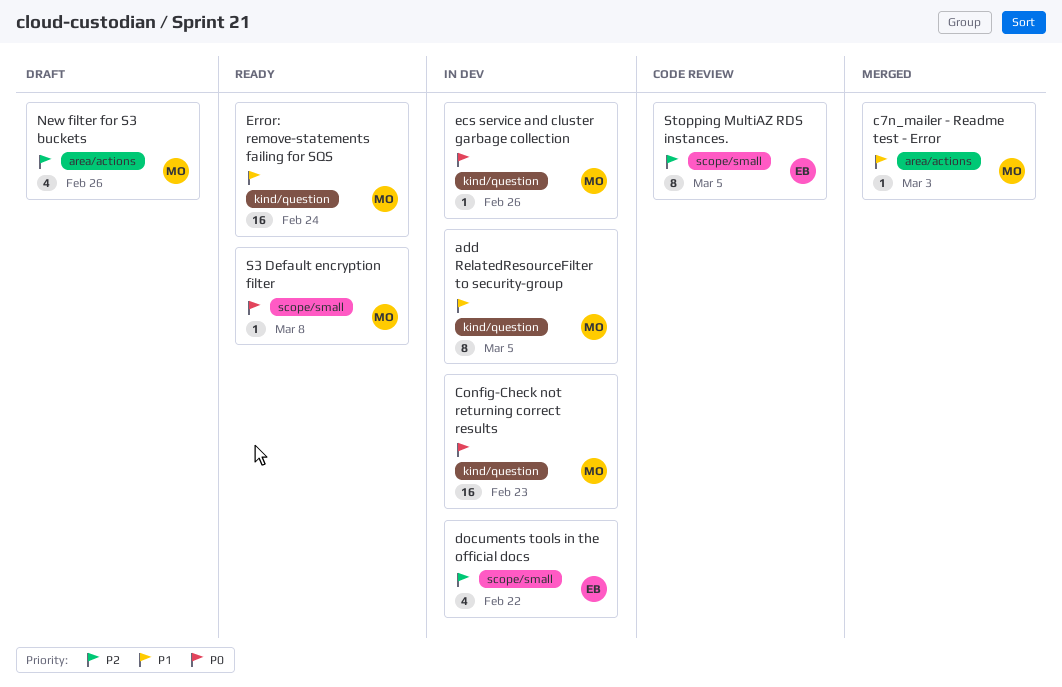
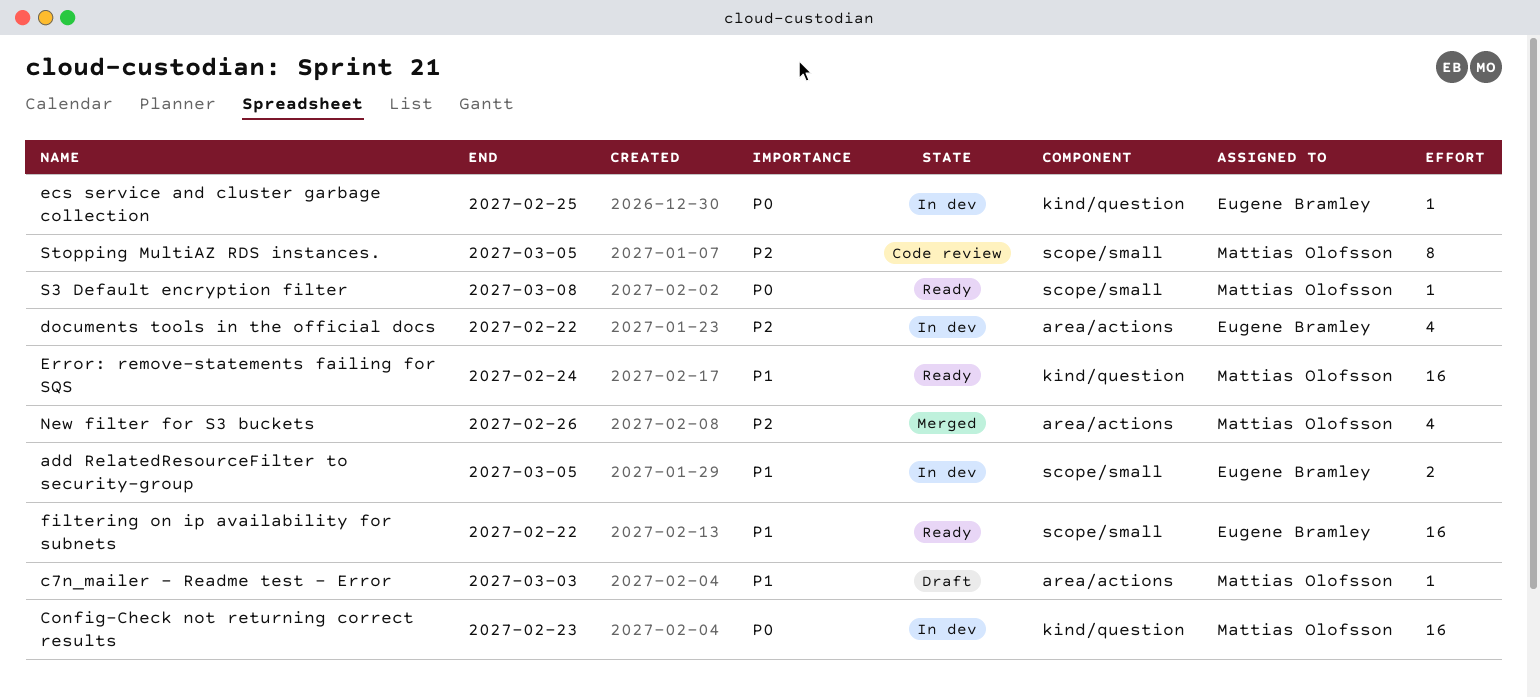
add RelatedResourceFilter to security-group, owner: Mattias Olofsson -> Eugene Bramley
add RelatedResourceFilter to security-group, label: kind/question -> scope/small
add RelatedResourceFilter to security-group, estimate: 8 -> 2
c7n_mailer - Readme test - Error, status: Merged -> Draft
documents tools in the official docs, label: scope/small -> area/actions
ecs service and cluster garbage collection, owner: Mattias Olofsson -> Eugene Bramley
ecs service and cluster garbage collection, due: Feb 26 -> Feb 25
filtering on ip availability for subnets: none -> present
New filter for S3 buckets, status: Draft -> Merged
Stopping MultiAZ RDS instances., owner: Eugene Bramley -> Mattias Olofsson

